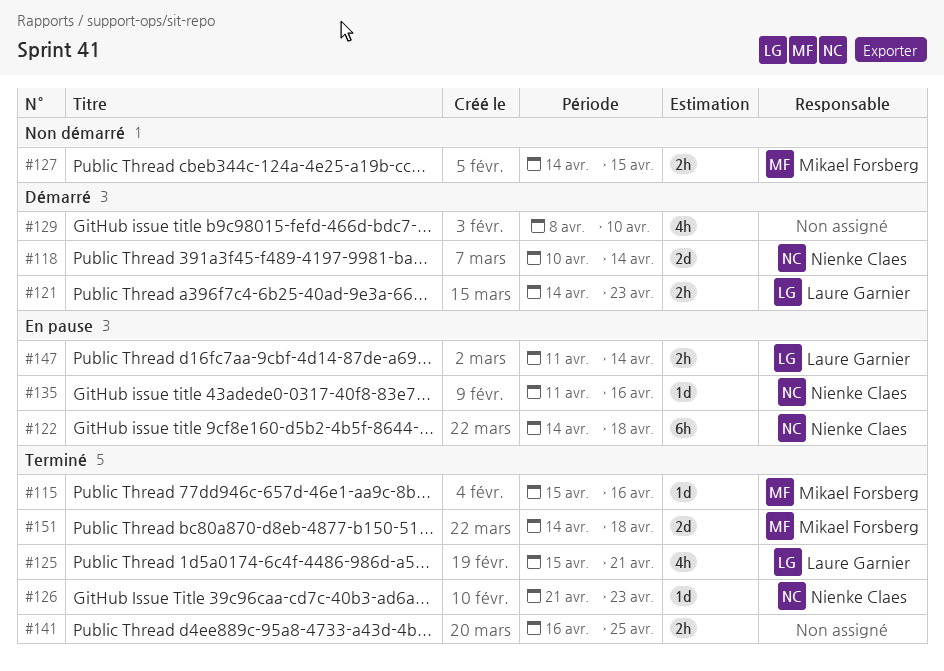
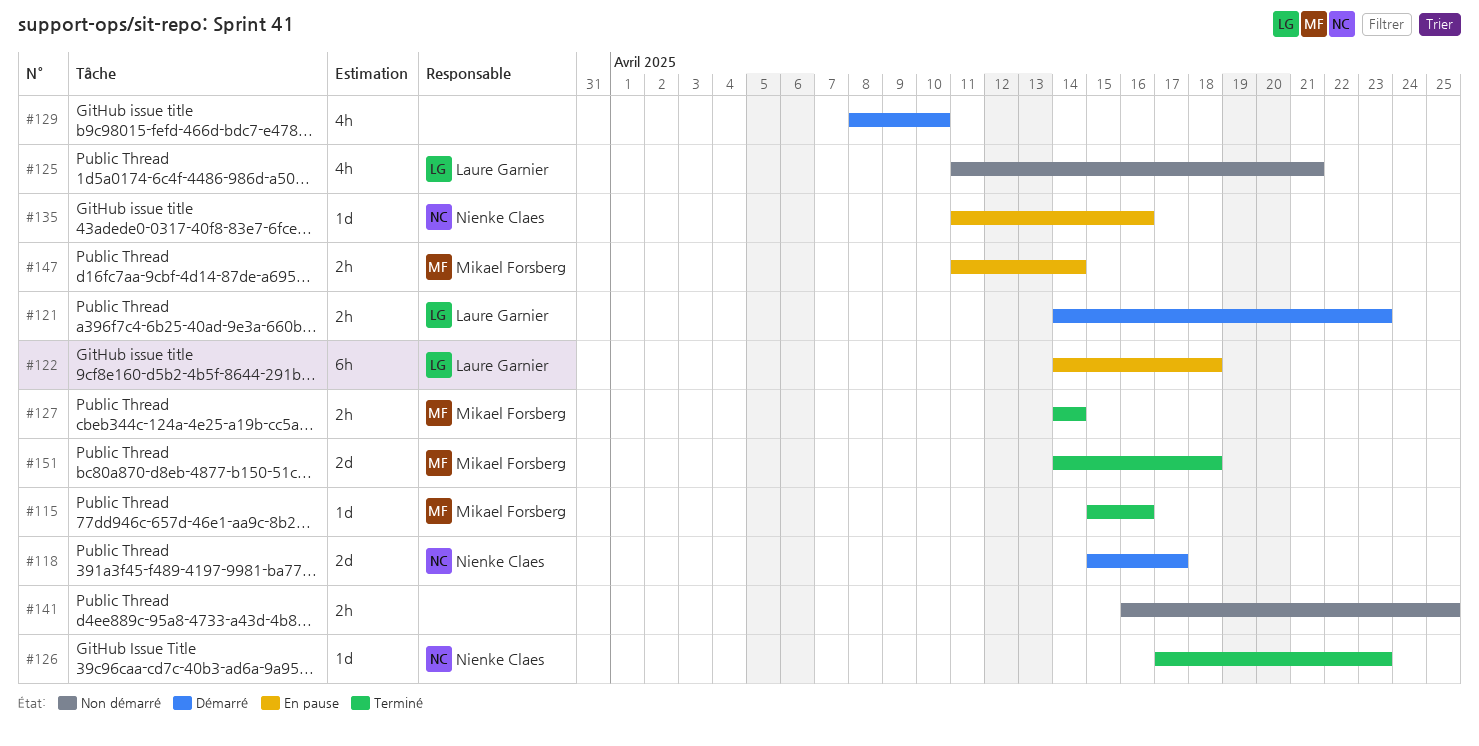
#118, start: Apr 10 -> Apr 15
#118, due: Apr 14 -> Apr 17
#122, owner: Nienke Claes -> Laure Garnier
#125, status: Terminé -> Non démarré
#125, start: Apr 15 -> Apr 11
#126, start: Apr 21 -> Apr 17
#127, status: Non démarré -> Terminé
#127, due: Apr 15 -> Apr 14
#141, status: Terminé -> Non démarré
#147, owner: Laure Garnier -> Mikael Forsberg

